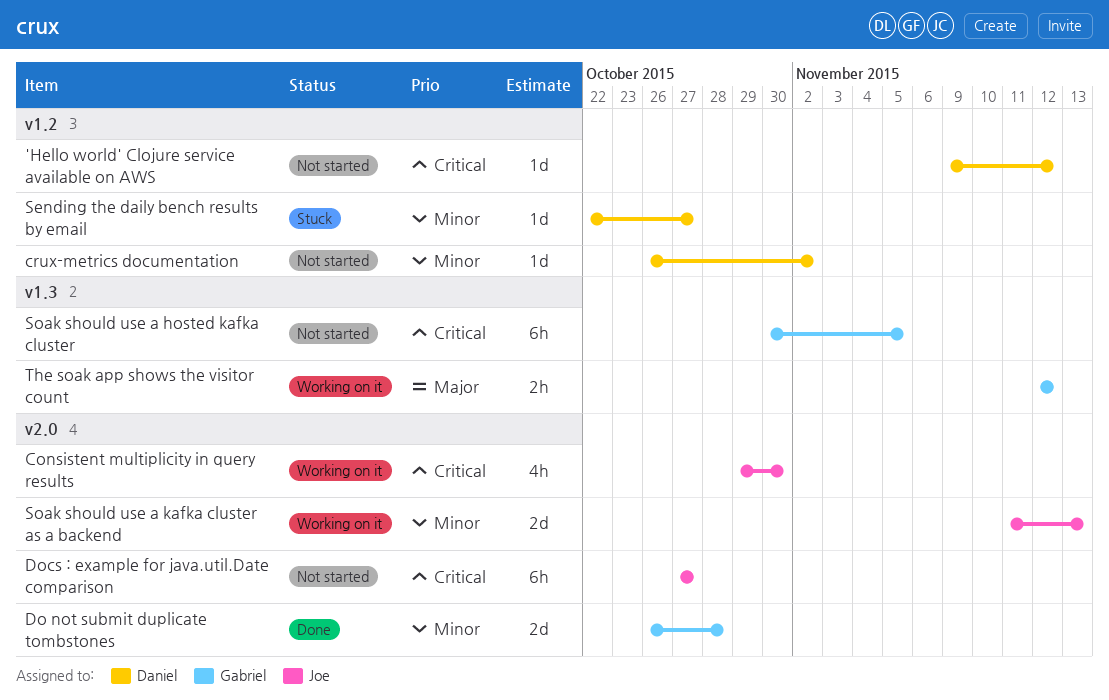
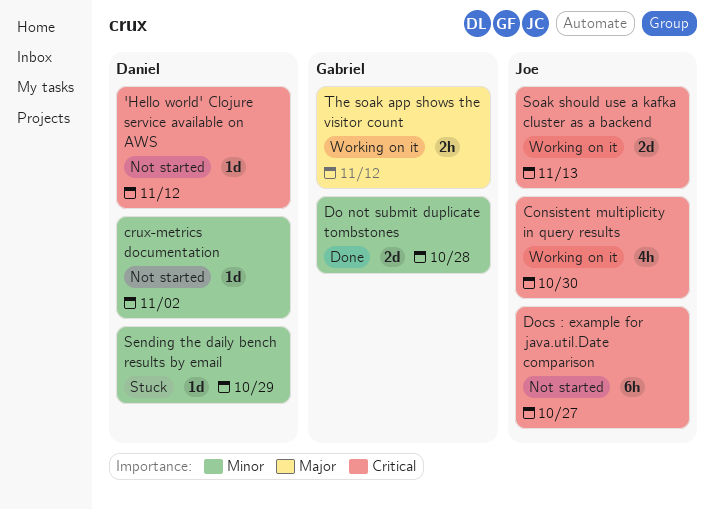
Sending the daily bench results by email, due: Oct 27 -> Oct 29
Soak should use a hosted kafka cluster: present -> none
Soak should use a kafka cluster as a backend, priority: Minor -> Critical

